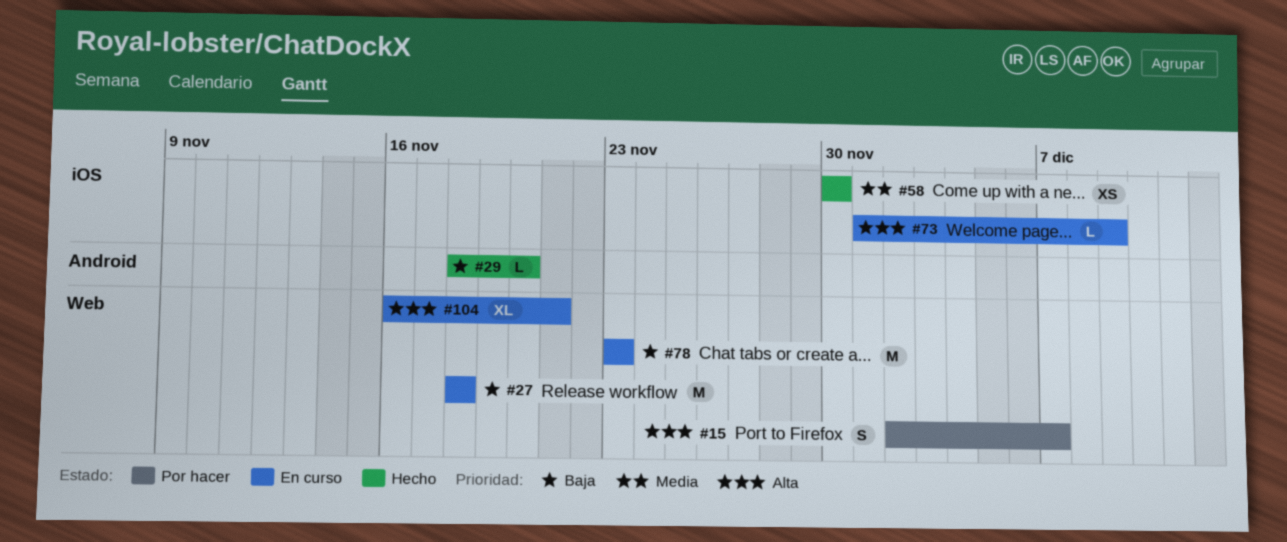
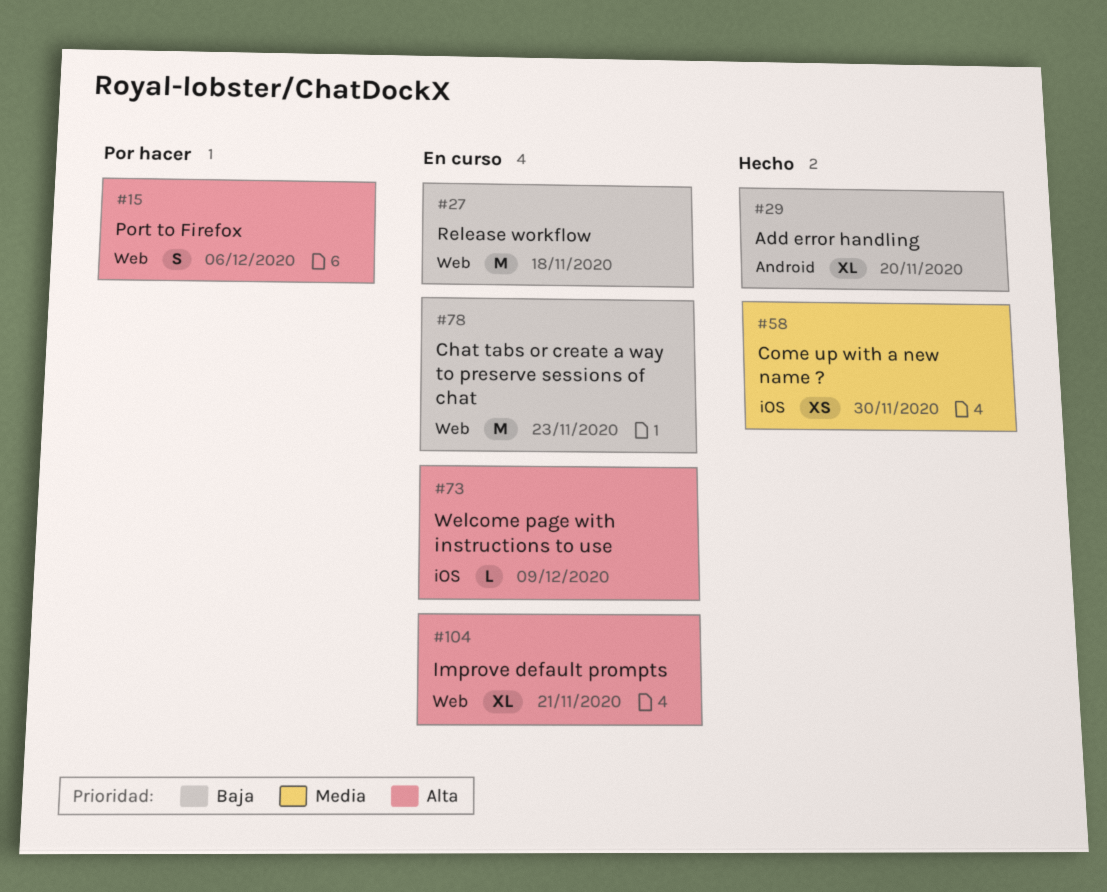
#15, due: Dec 7 -> Dec 6
#29, estimate: L -> XL

